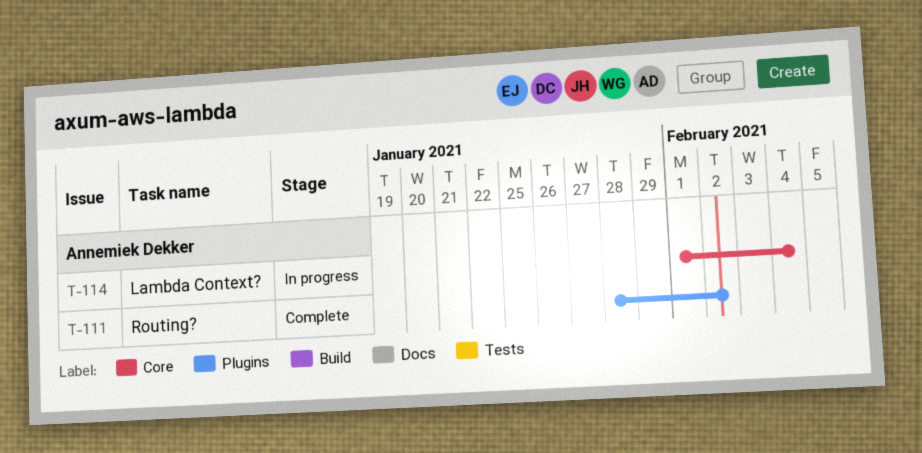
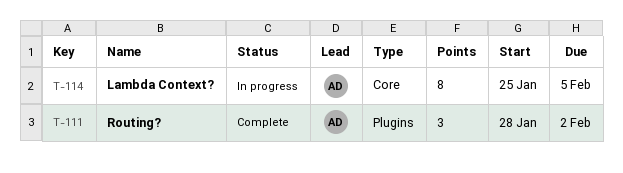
T-114, start: Feb 1 -> Jan 25
T-114, due: Feb 4 -> Feb 5

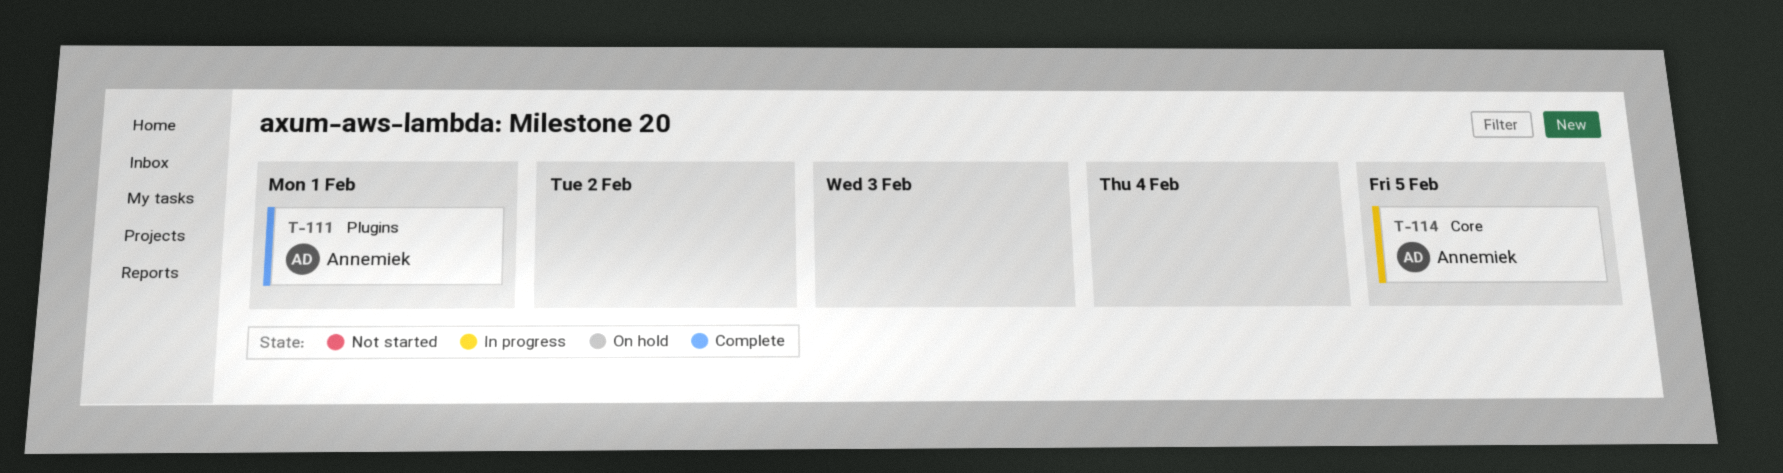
T-111, due: Feb 2 -> Feb 1

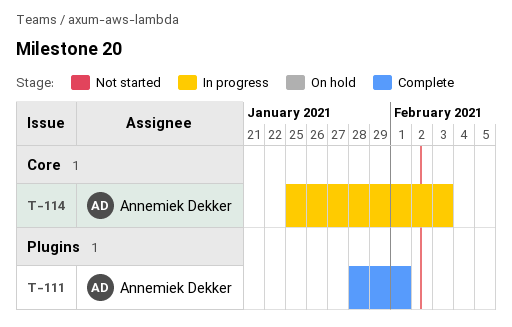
T-114, due: Feb 5 -> Feb 3

